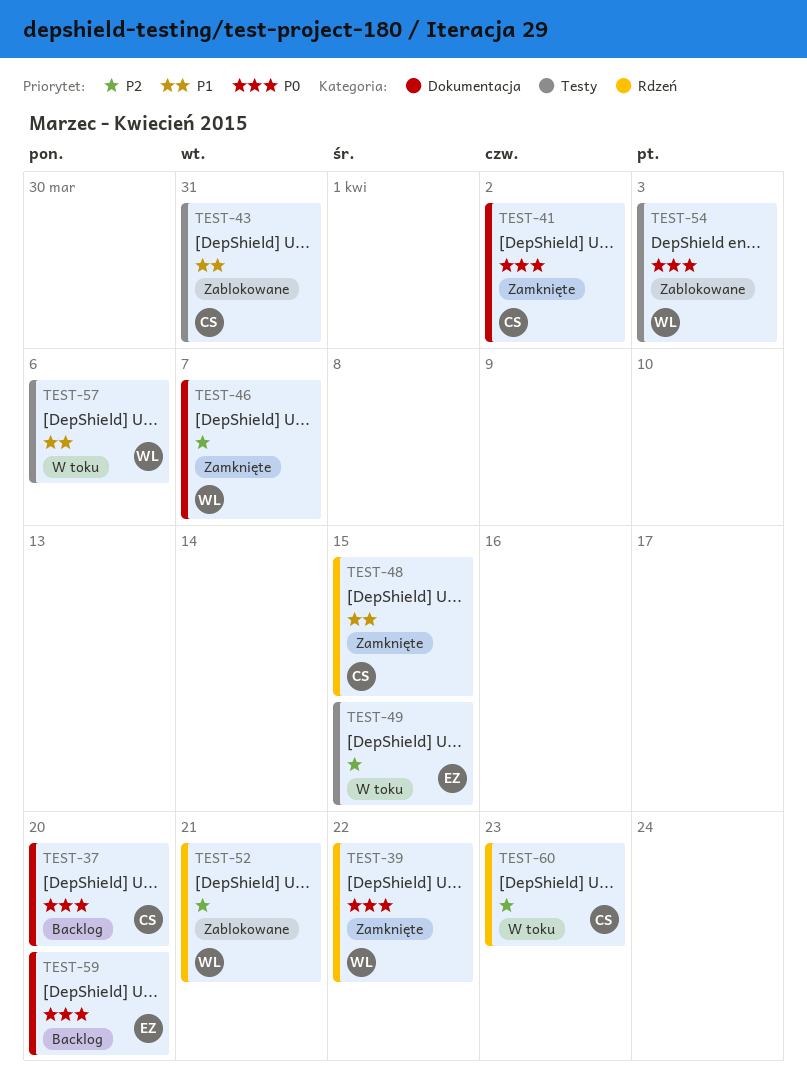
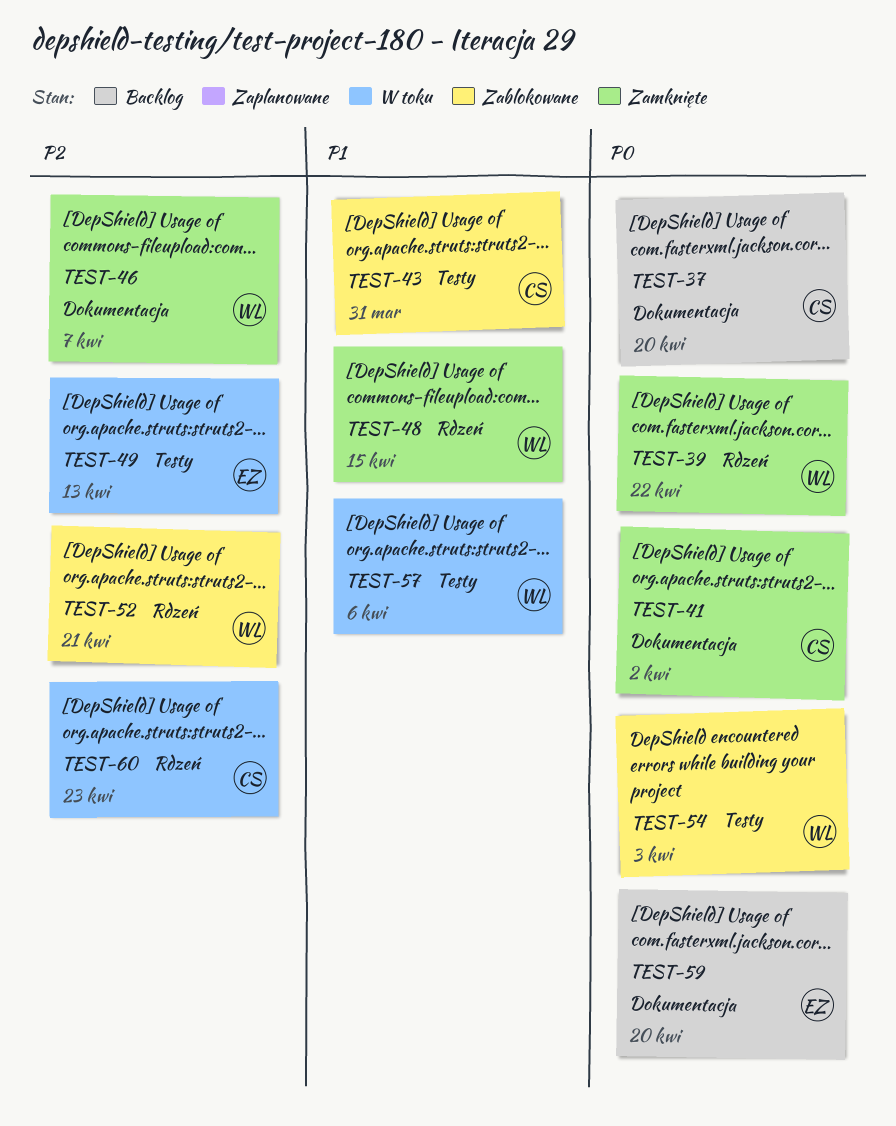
TEST-48, owner: CS -> WL
TEST-49, due: Apr 15 -> Apr 13

